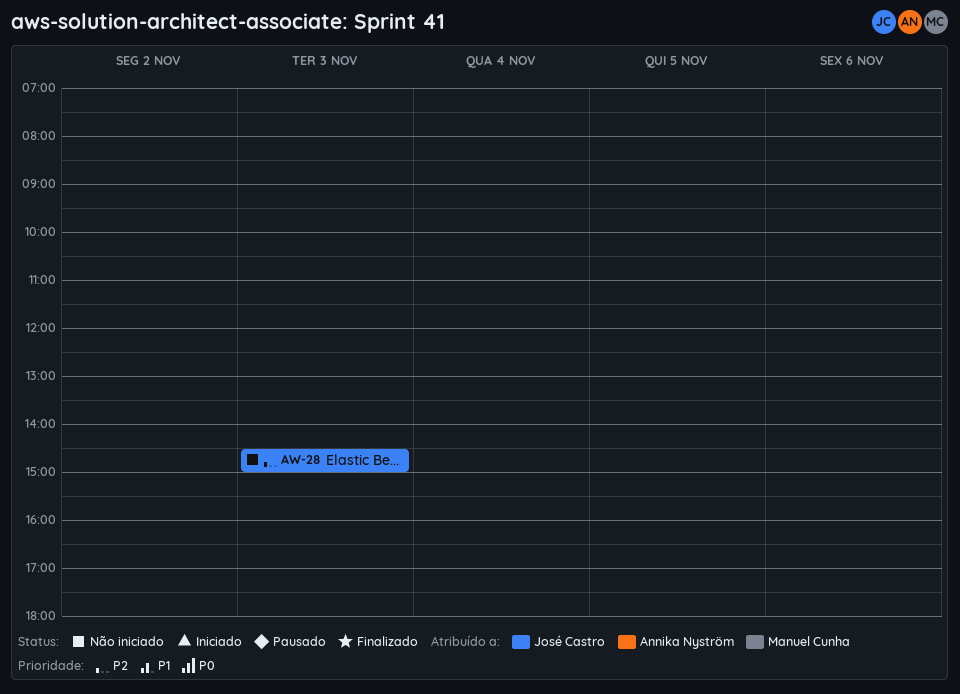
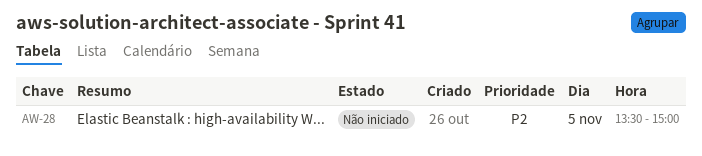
AW-28, day: Nov 3 -> Nov 5
AW-28, begins: 14:30 -> 13:30

